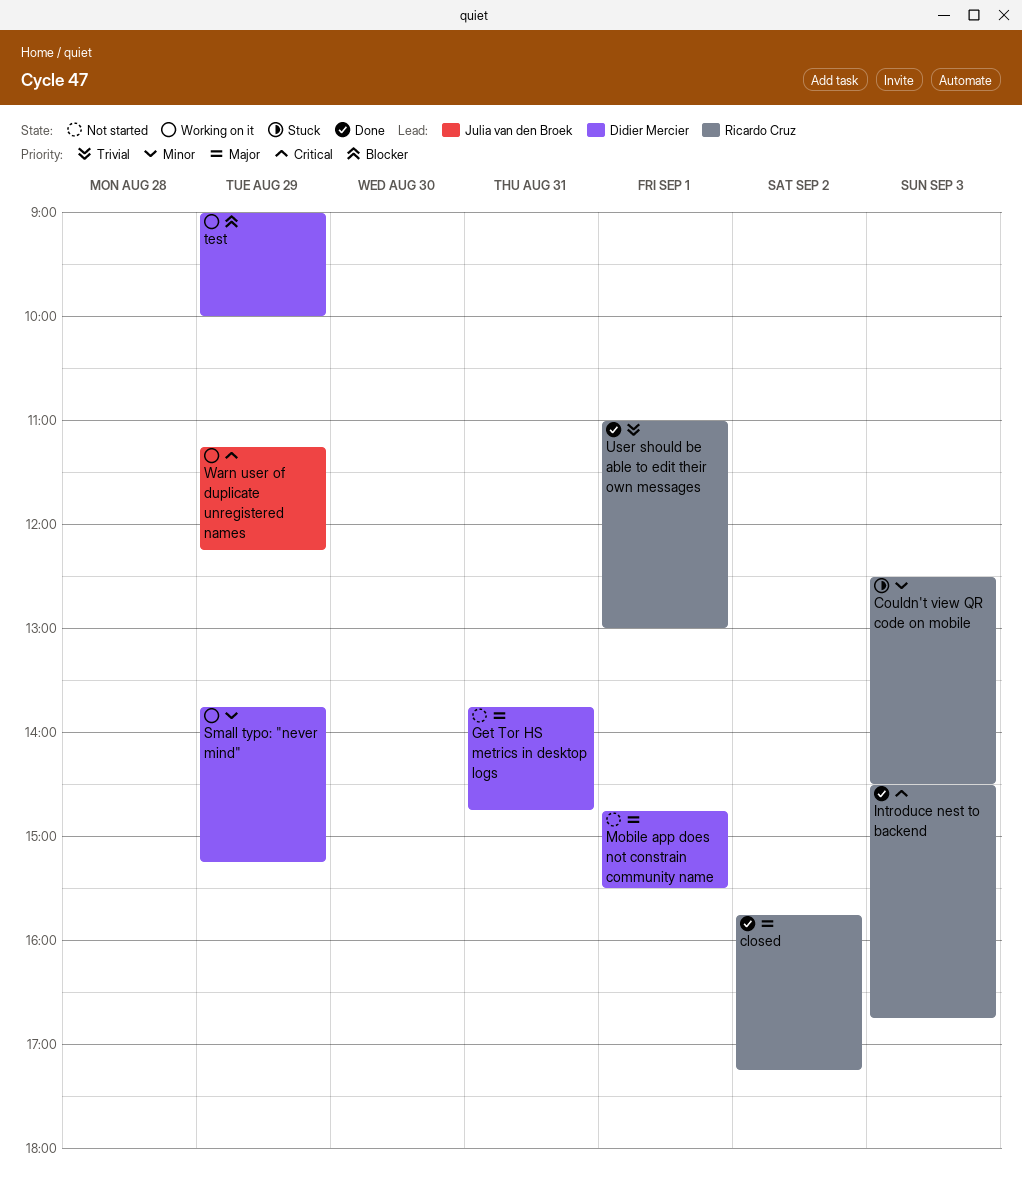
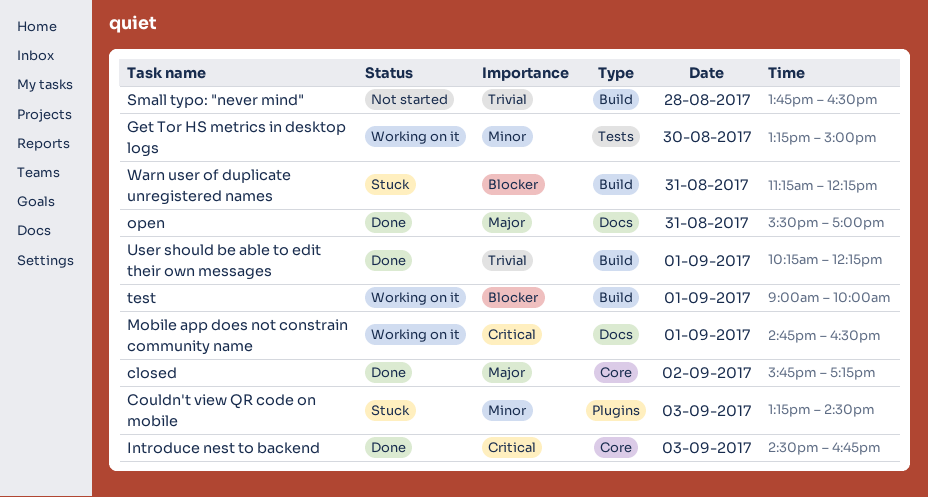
Couldn't view QR code on mobile, begins: 12:30 -> 13:15
Get Tor HS metrics in desktop logs, status: Not started -> Working on it
Get Tor HS metrics in desktop logs, priority: Major -> Minor
Get Tor HS metrics in desktop logs, day: Aug 31 -> Aug 30
Get Tor HS metrics in desktop logs, begins: 13:45 -> 13:15
Get Tor HS metrics in desktop logs, ends: 14:45 -> 15:00
Mobile app does not constrain community name, status: Not started -> Working on it
Mobile app does not constrain community name, priority: Major -> Critical
Mobile app does not constrain community name, ends: 15:30 -> 16:30
open: none -> present
Small typo: "never mind", status: Working on it -> Not started
Small typo: "never mind", priority: Minor -> Trivial
Small typo: "never mind", day: Aug 29 -> Aug 28
Small typo: "never mind", ends: 15:15 -> 16:30
test, day: Aug 29 -> Sep 1
User should be able to edit their own messages, begins: 11:00 -> 10:15
User should be able to edit their own messages, ends: 13:00 -> 12:15
Warn user of duplicate unregistered names, status: Working on it -> Stuck
Warn user of duplicate unregistered names, priority: Critical -> Blocker
Warn user of duplicate unregistered names, day: Aug 29 -> Aug 31

